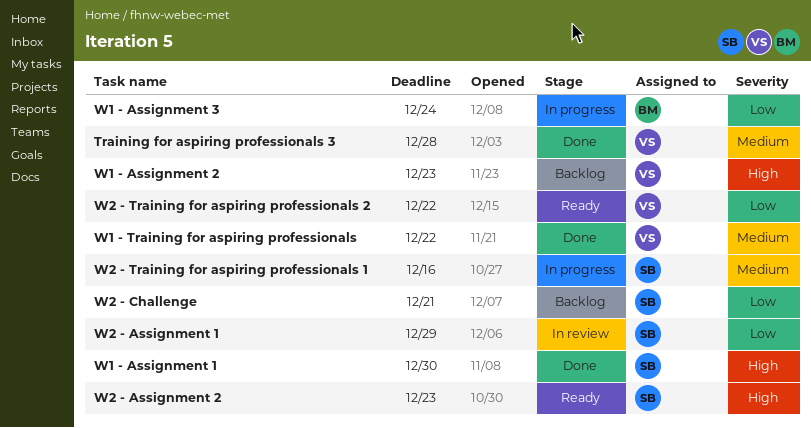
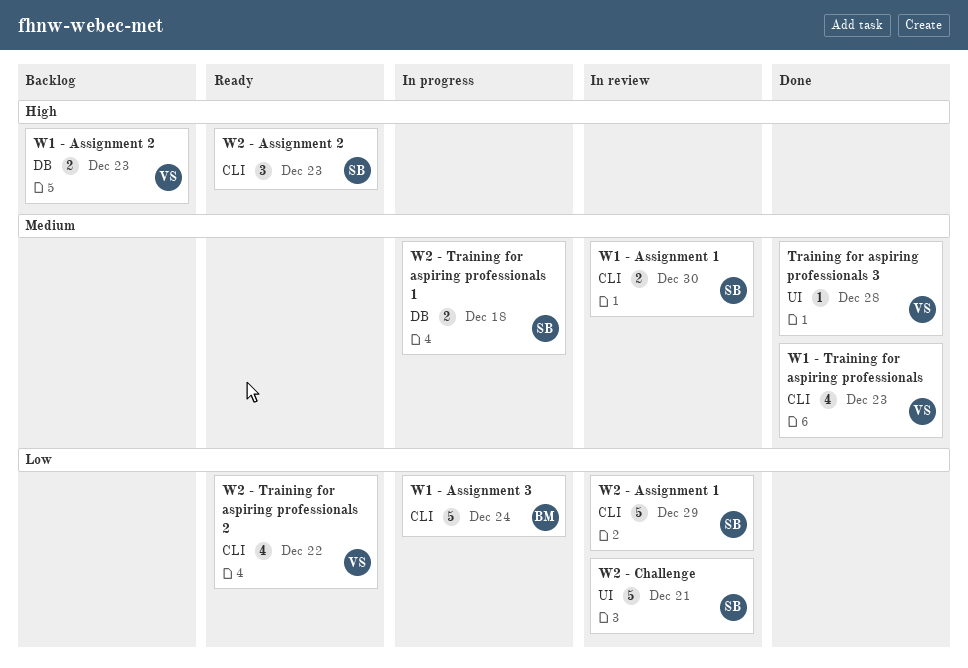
W1 - Assignment 1, status: Done -> In review
W1 - Assignment 1, priority: High -> Medium
W1 - Training for aspiring professionals, due: Dec 22 -> Dec 23
W2 - Challenge, status: Backlog -> In review
W2 - Training for aspiring professionals 1, due: Dec 16 -> Dec 18

